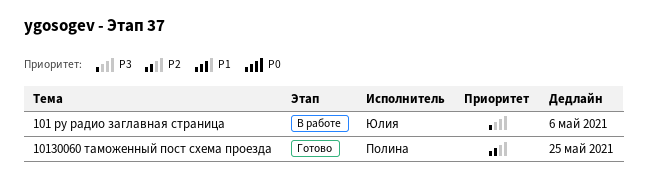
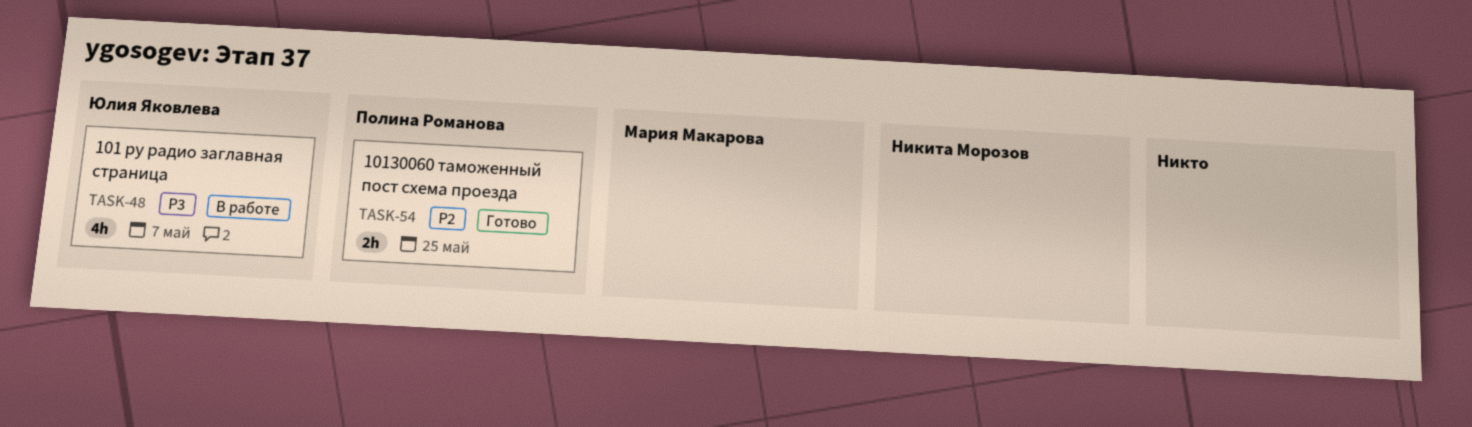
101 ру радио заглавная страница, due: May 6 -> May 7

